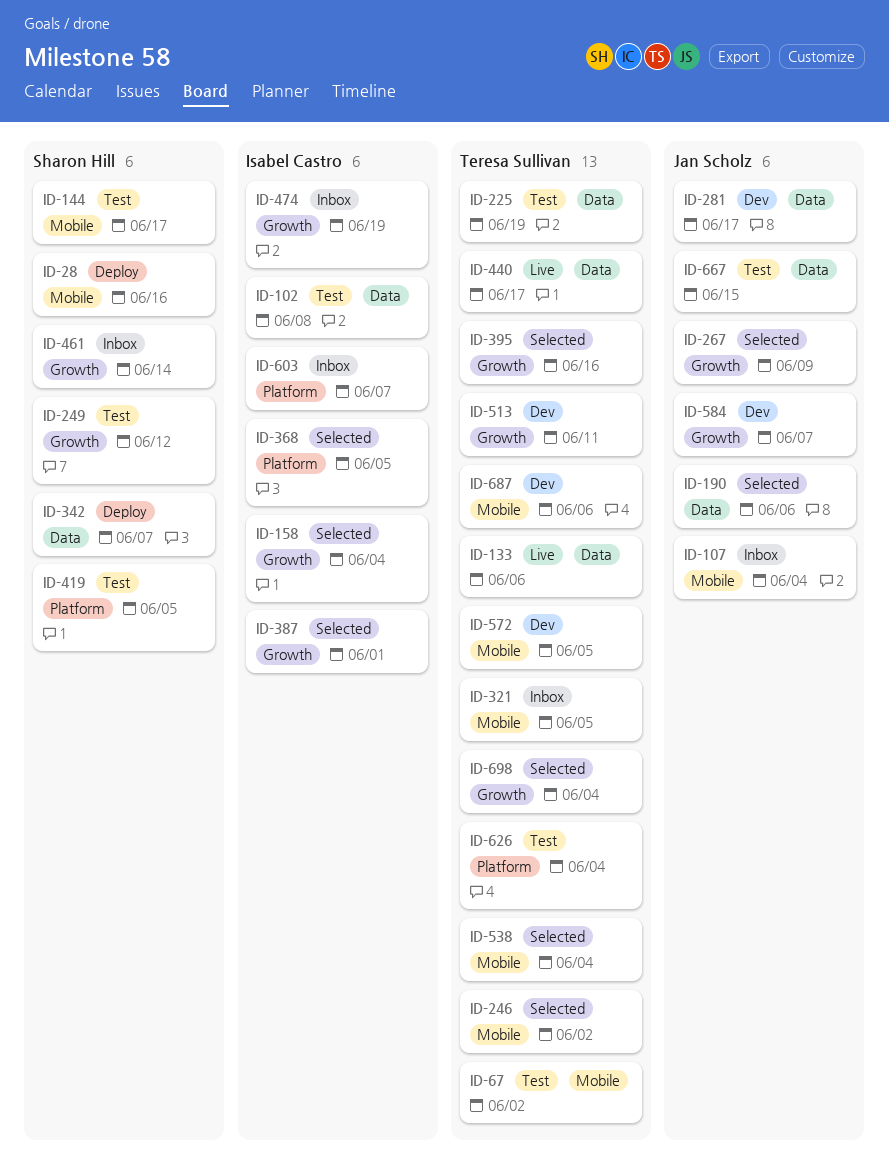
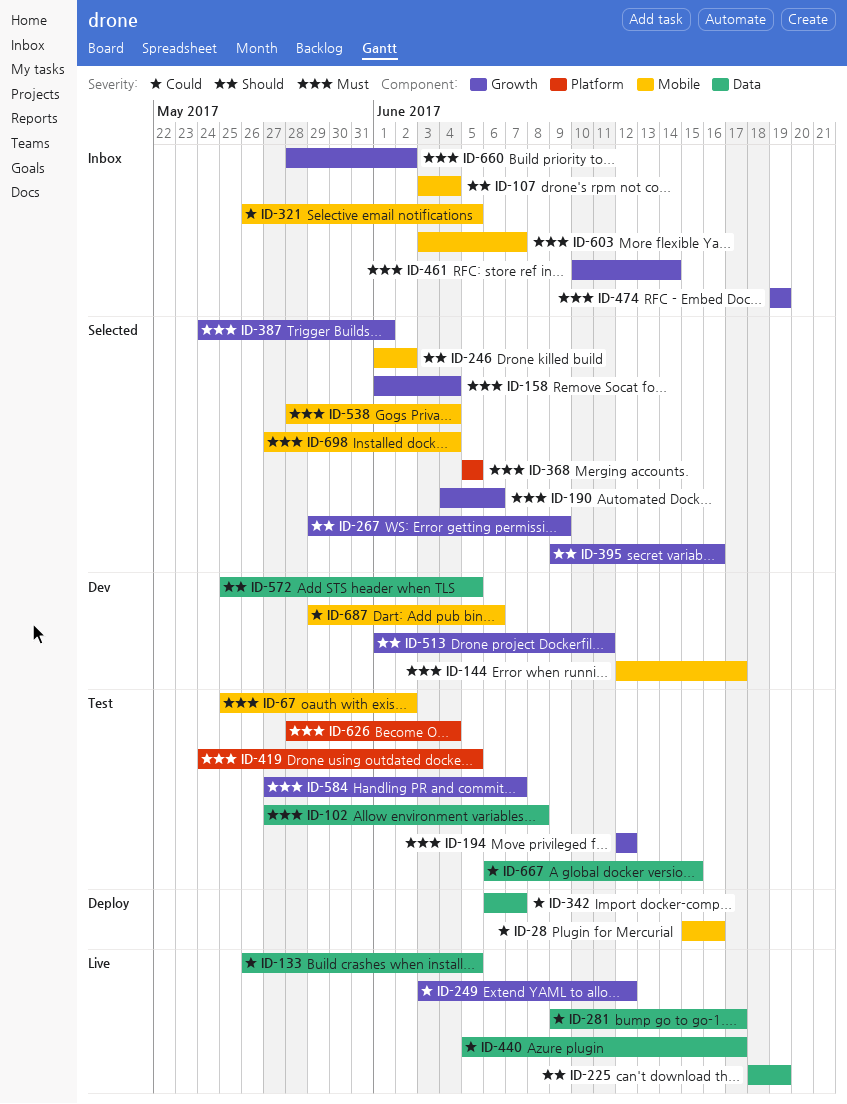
ID-133, due: Jun 6 -> Jun 5
ID-144, status: Test -> Dev
ID-190, label: Data -> Growth
ID-194: none -> present
ID-225, status: Test -> Live
ID-249, status: Test -> Live
ID-281, status: Dev -> Live
ID-572, label: Mobile -> Data
ID-584, status: Dev -> Test
ID-603, label: Platform -> Mobile
ID-660: none -> present
ID-698, label: Growth -> Mobile

